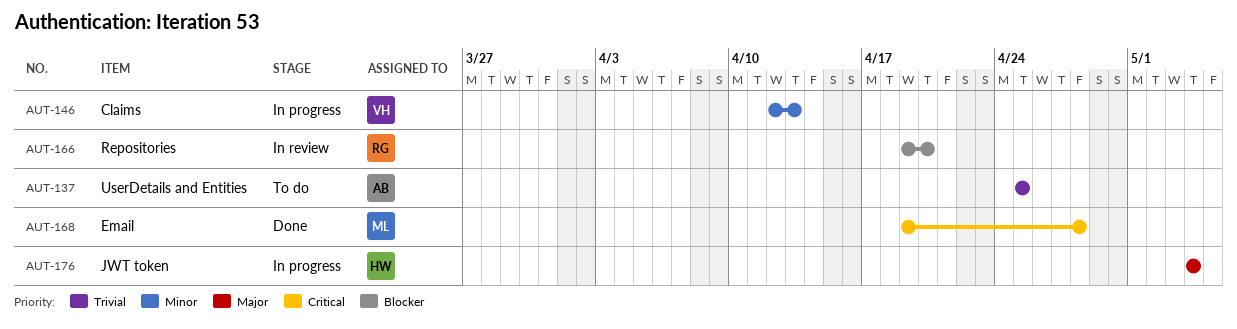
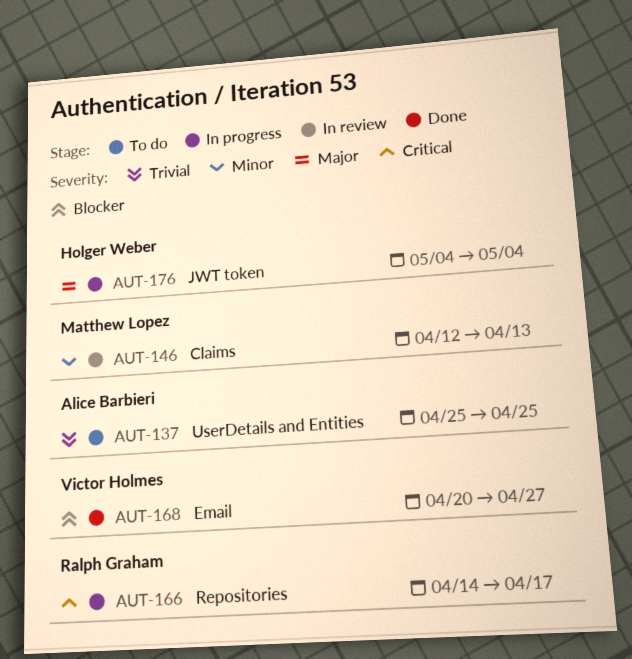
AUT-146, status: In progress -> In review
AUT-146, owner: Victor Holmes -> Matthew Lopez
AUT-166, status: In review -> In progress
AUT-166, priority: Blocker -> Critical
AUT-166, start: Apr 19 -> Apr 14
AUT-166, due: Apr 20 -> Apr 17
AUT-168, owner: Matthew Lopez -> Victor Holmes
AUT-168, priority: Critical -> Blocker
AUT-168, start: Apr 19 -> Apr 20
AUT-168, due: Apr 28 -> Apr 27

